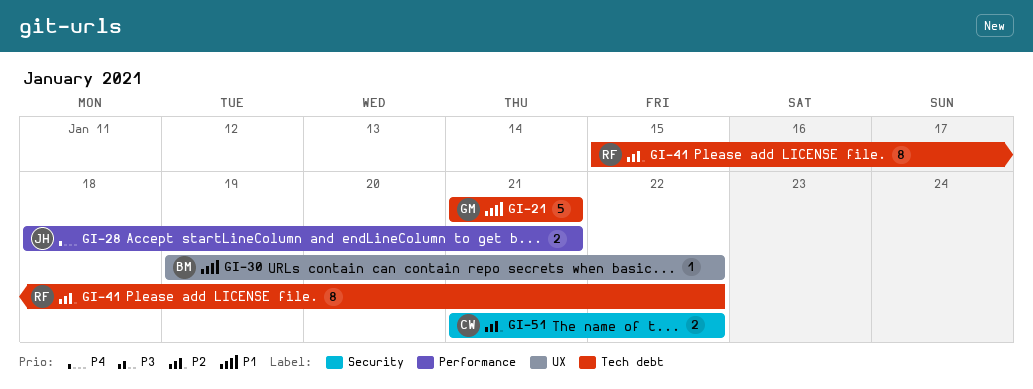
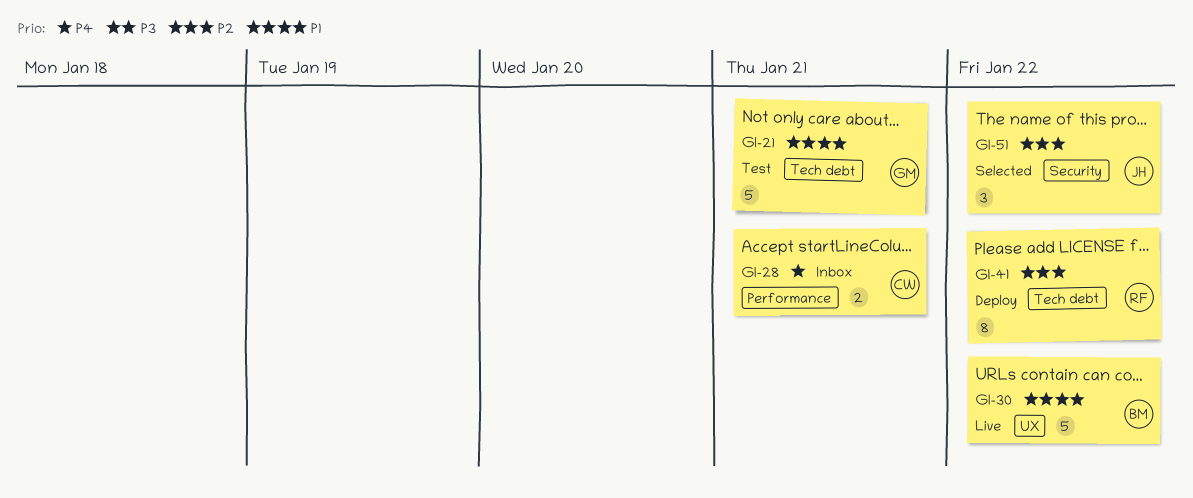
GI-28, owner: JH -> CW
GI-30, estimate: 1 -> 5
GI-51, owner: CW -> JH
GI-51, estimate: 2 -> 3

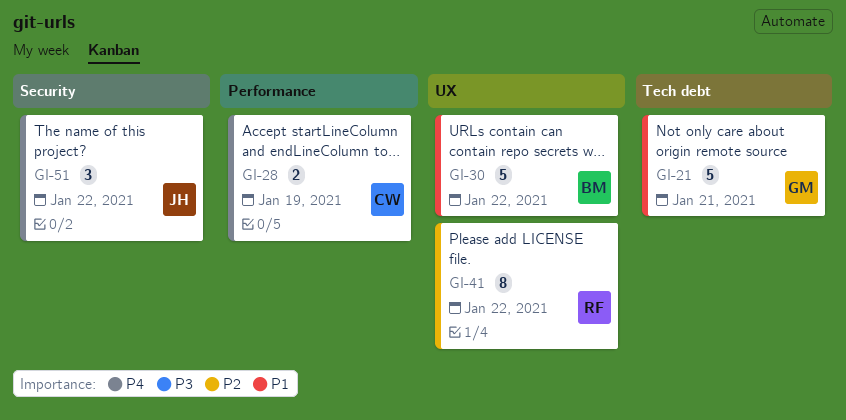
GI-28, due: Jan 21 -> Jan 19
GI-41, label: Tech debt -> UX
GI-51, priority: P2 -> P4

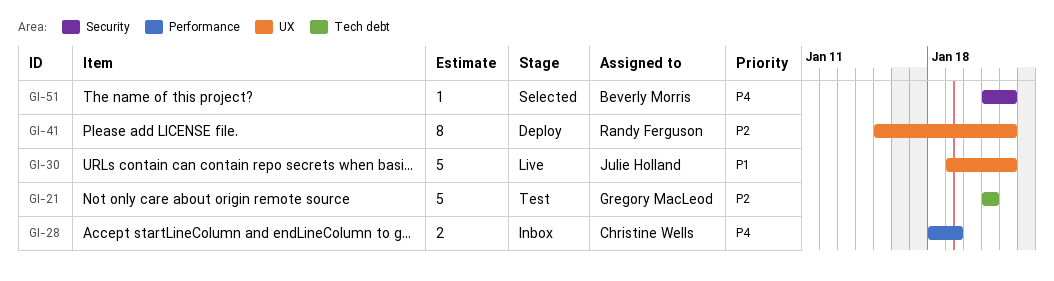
GI-21, priority: P1 -> P2
GI-30, owner: Beverly Morris -> Julie Holland
GI-51, owner: Julie Holland -> Beverly Morris
GI-51, estimate: 3 -> 1

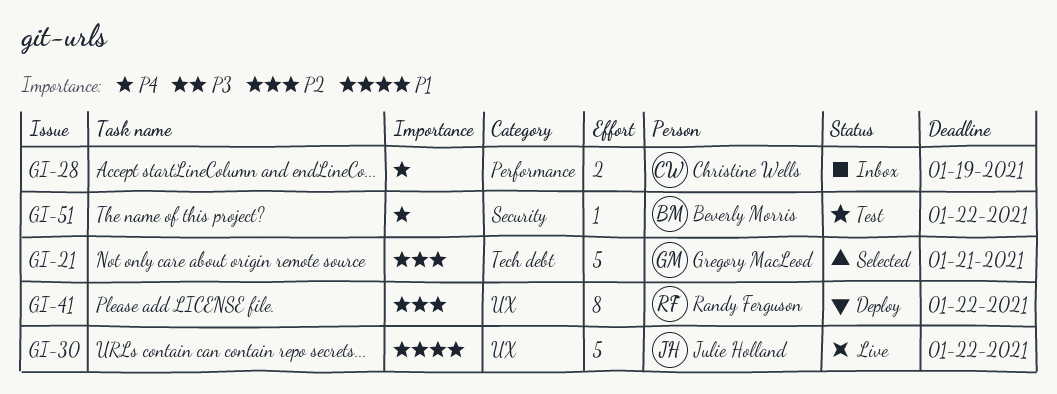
GI-21, status: Test -> Selected
GI-51, status: Selected -> Test

